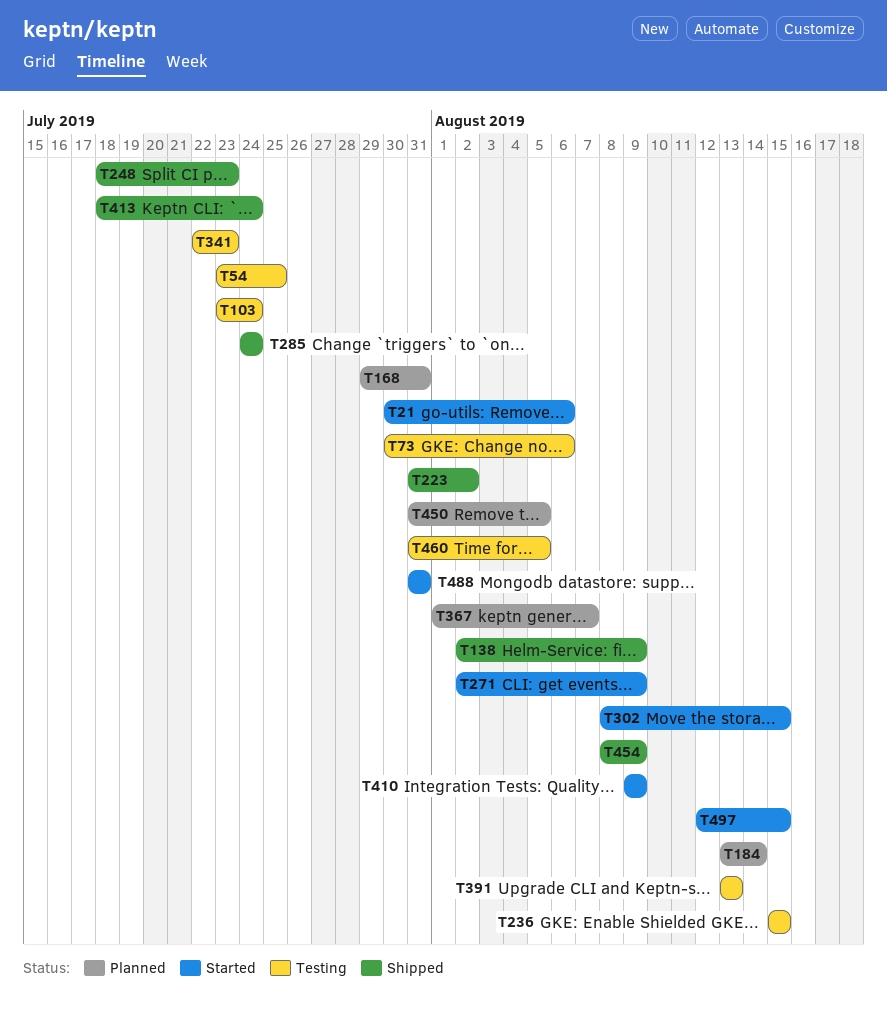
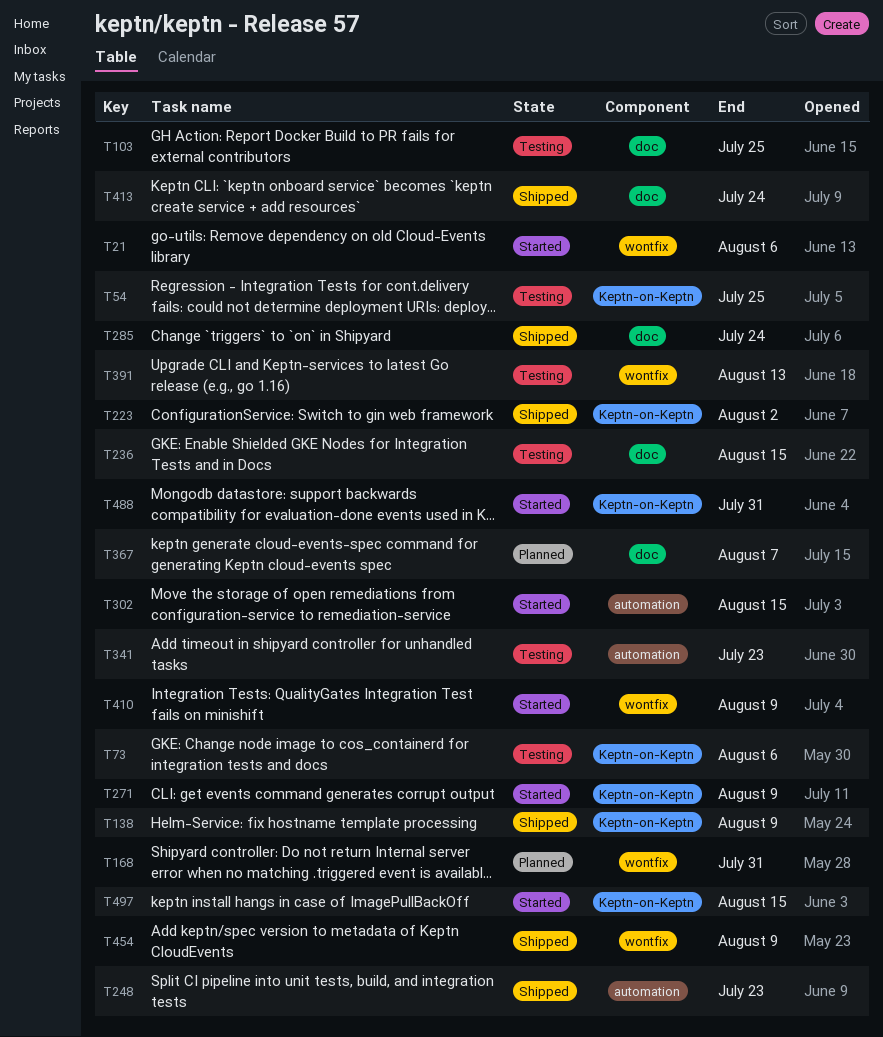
T103, due: Jul 24 -> Jul 25
T184: present -> none
T450: present -> none
T460: present -> none

